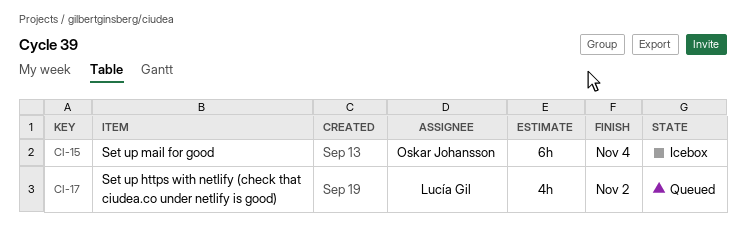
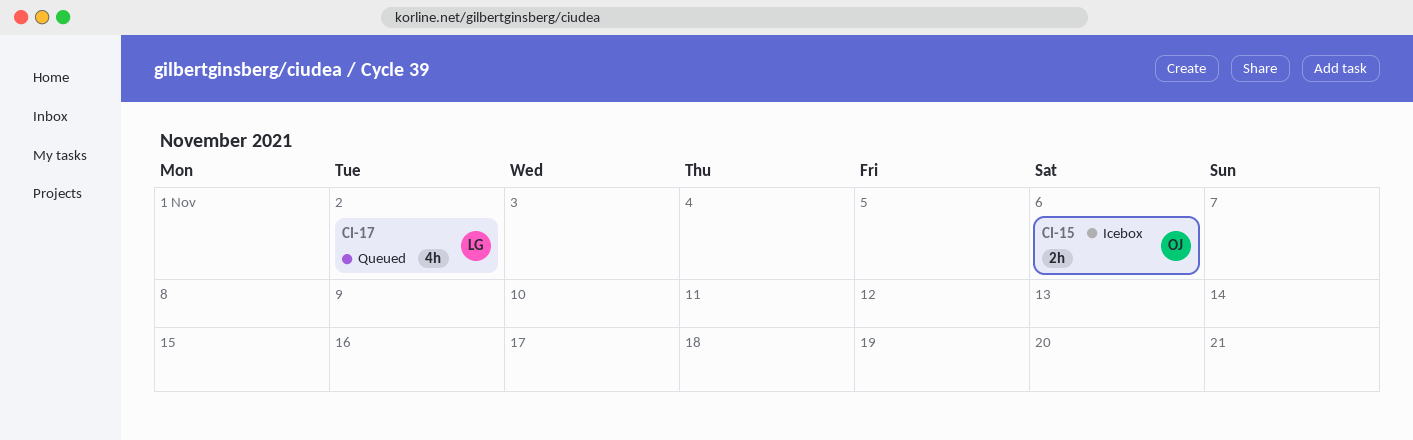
CI-15, estimate: 6h -> 2h
CI-15, due: Nov 4 -> Nov 6

